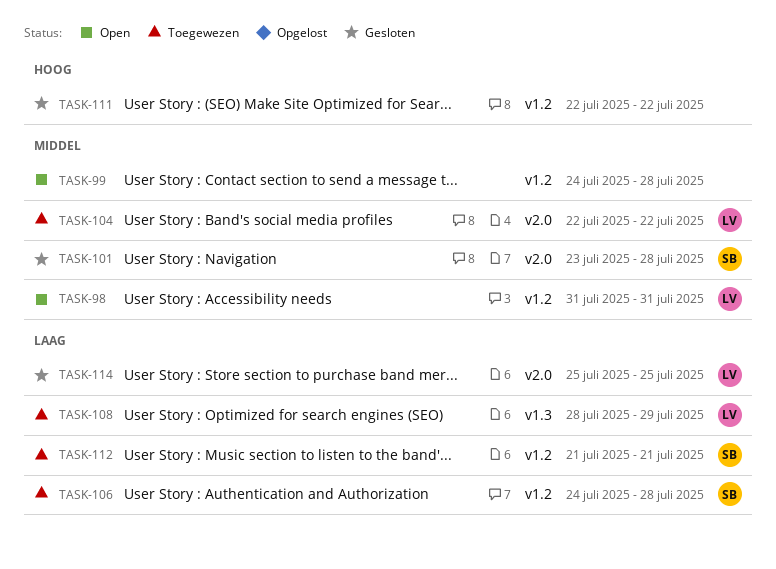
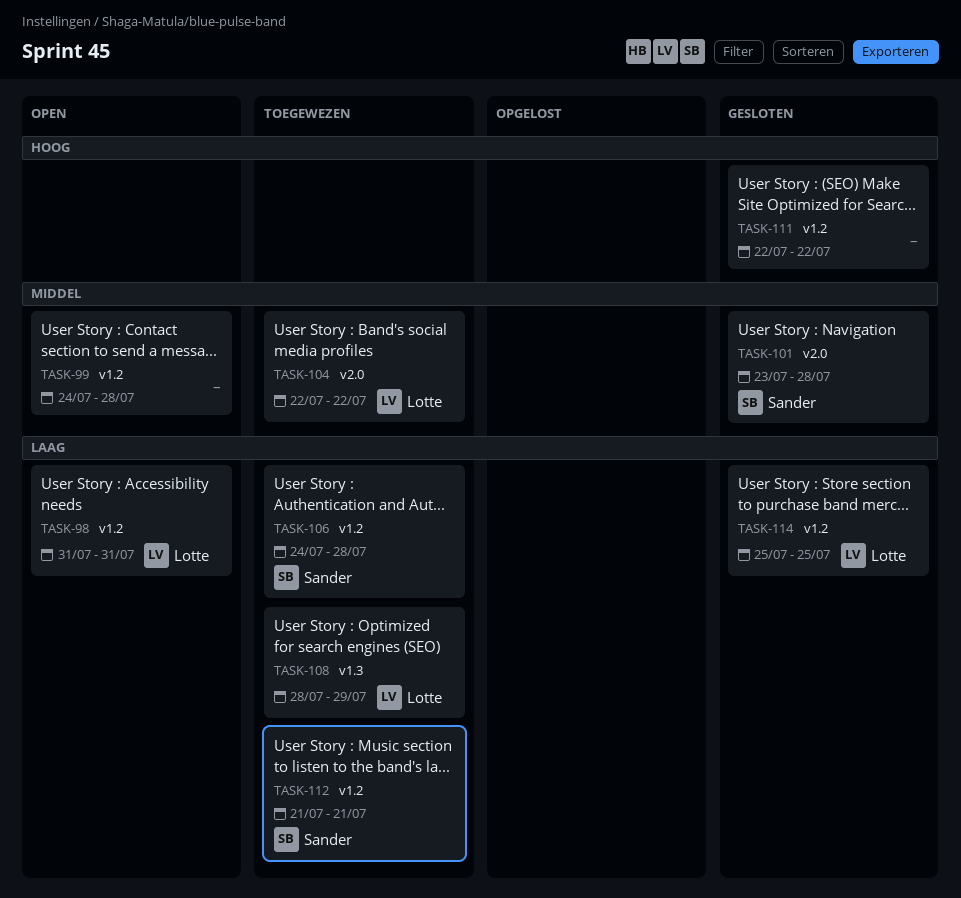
TASK-98, priority: Middel -> Laag
TASK-114, label: v2.0 -> v1.2

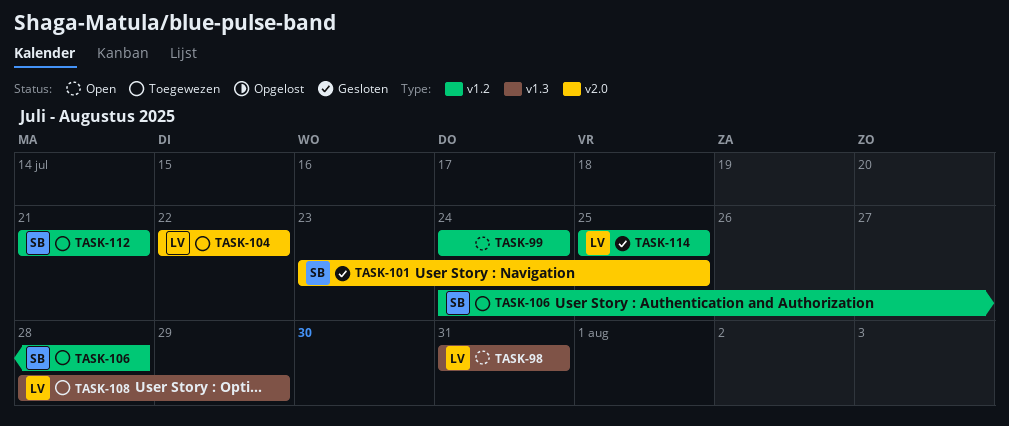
TASK-98, label: v1.2 -> v1.3
TASK-99, due: Jul 28 -> Jul 24
TASK-101, due: Jul 28 -> Jul 25
TASK-111: present -> none

